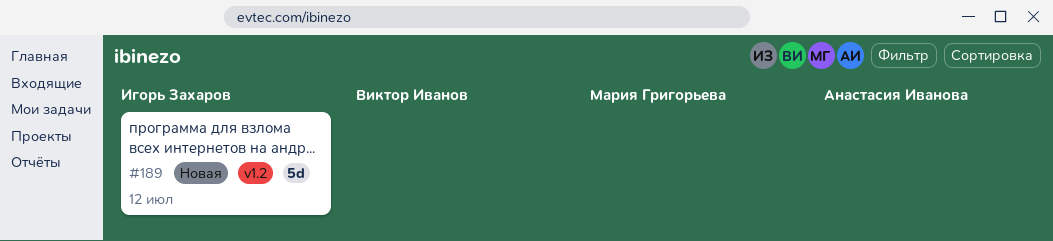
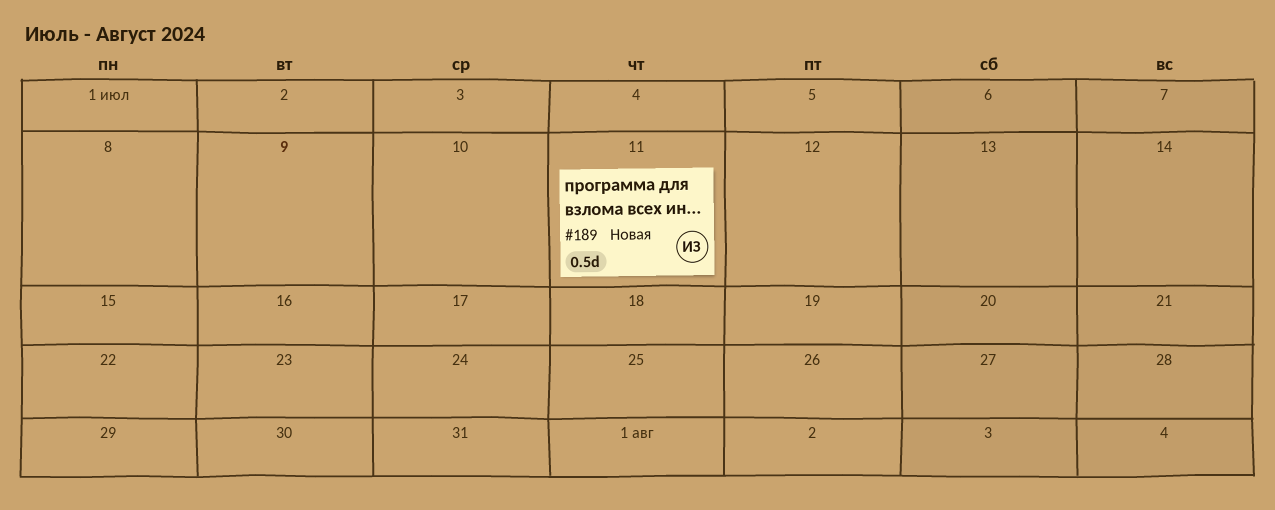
#189, estimate: 5d -> 0.5d
#189, due: Jul 12 -> Jul 11

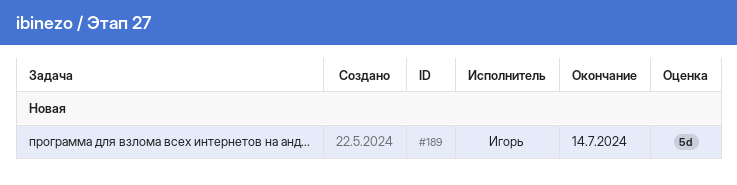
#189, estimate: 0.5d -> 5d
#189, due: Jul 11 -> Jul 14

